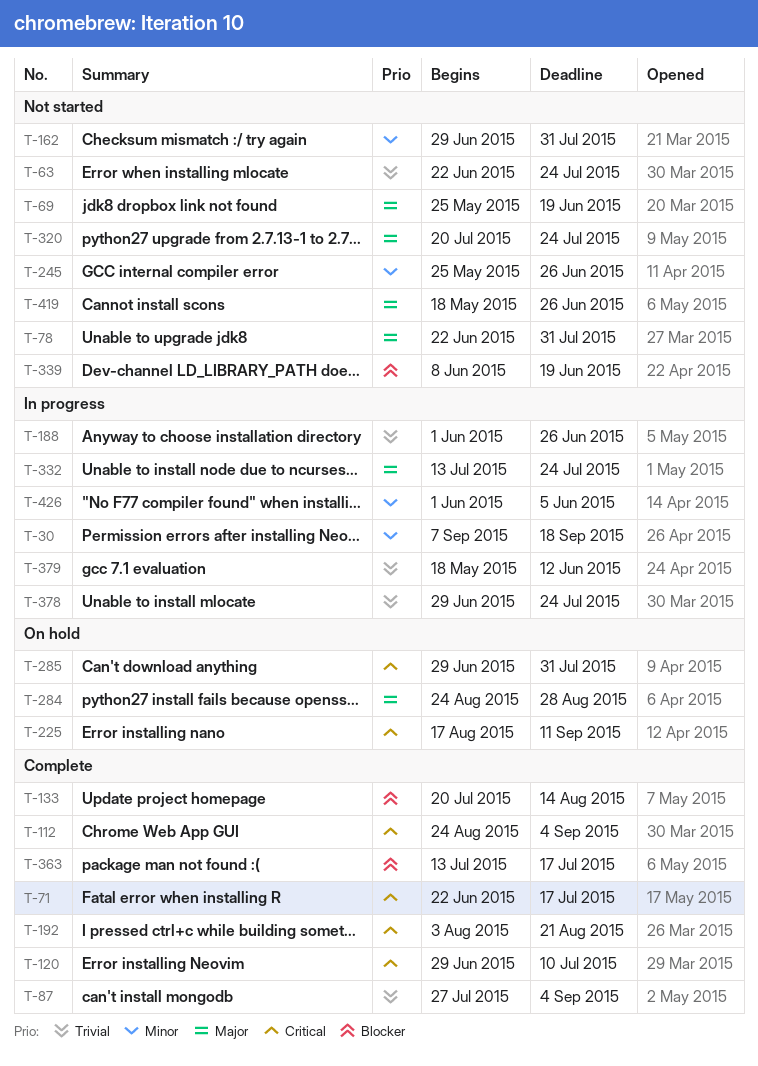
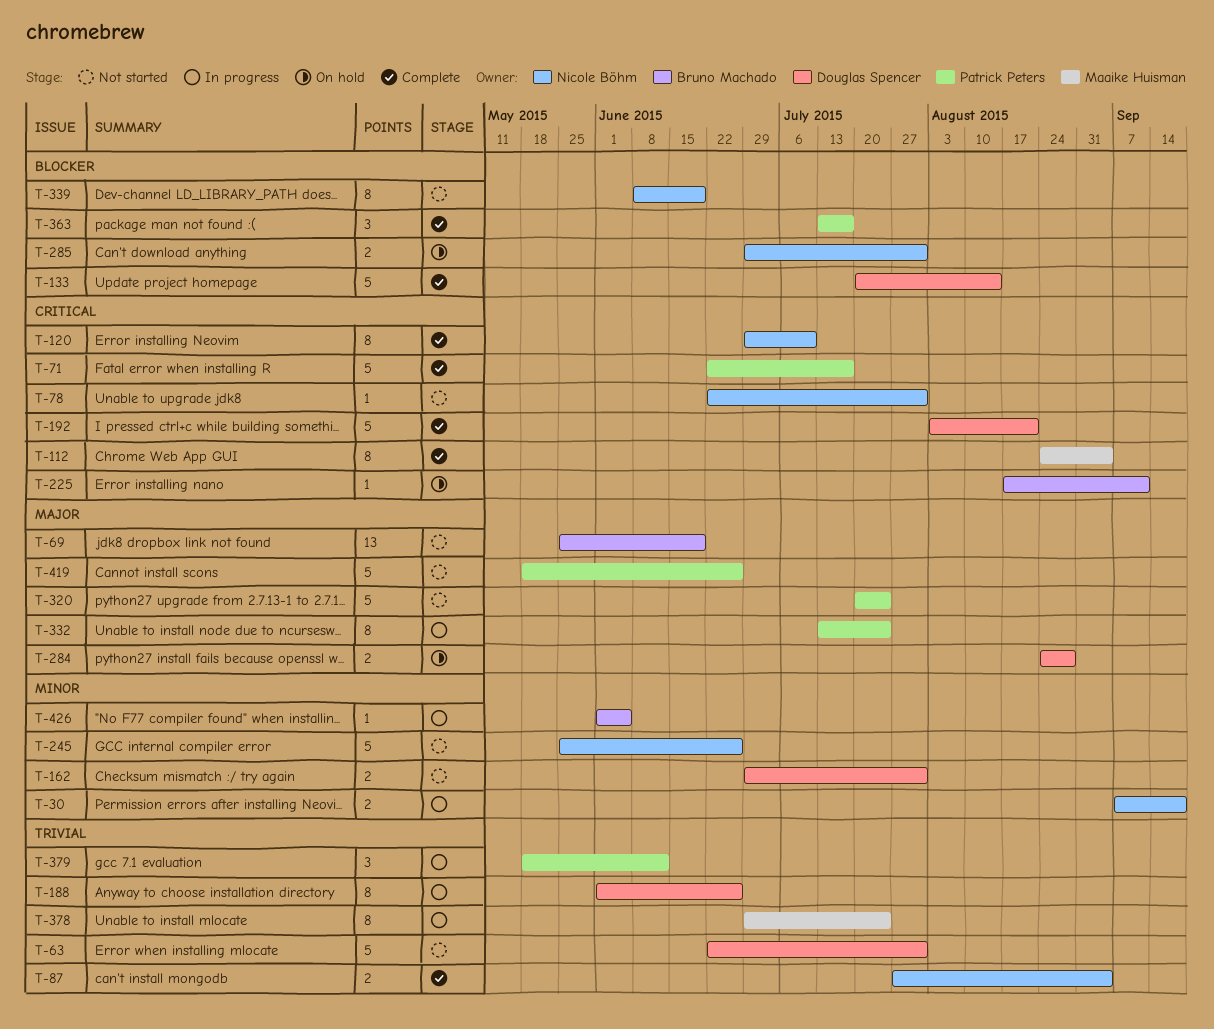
T-63, due: Jul 24 -> Jul 31
T-78, priority: Major -> Critical
T-285, priority: Critical -> Blocker

